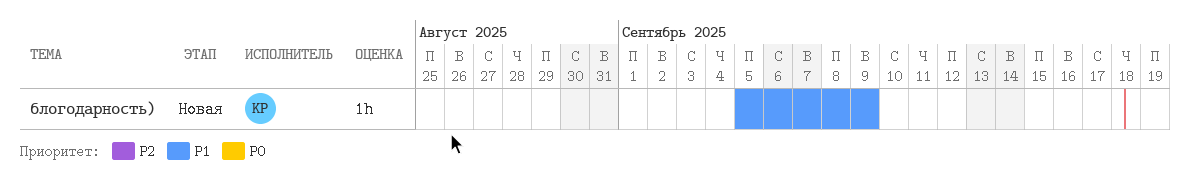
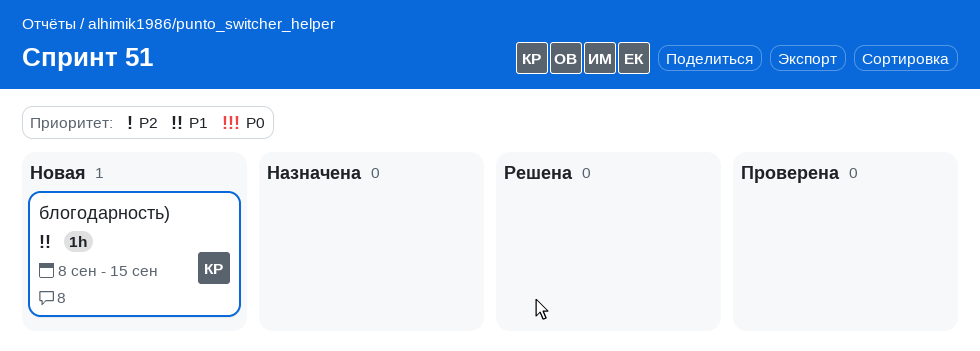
блогодарность), start: Sep 5 -> Sep 8
блогодарность), due: Sep 9 -> Sep 15

